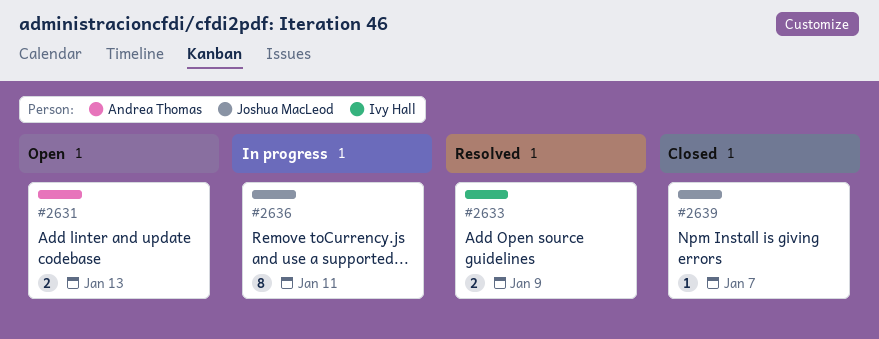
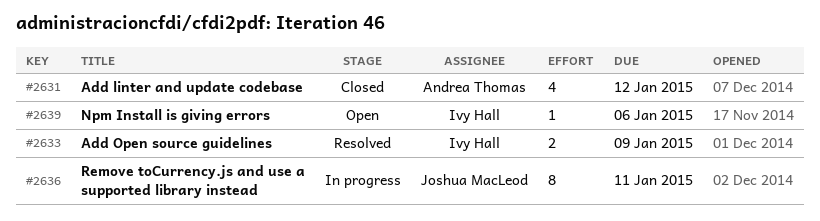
#2631, status: Open -> Closed
#2631, estimate: 2 -> 4
#2631, due: Jan 13 -> Jan 12
#2639, status: Closed -> Open
#2639, owner: Joshua MacLeod -> Ivy Hall
#2639, due: Jan 7 -> Jan 6

